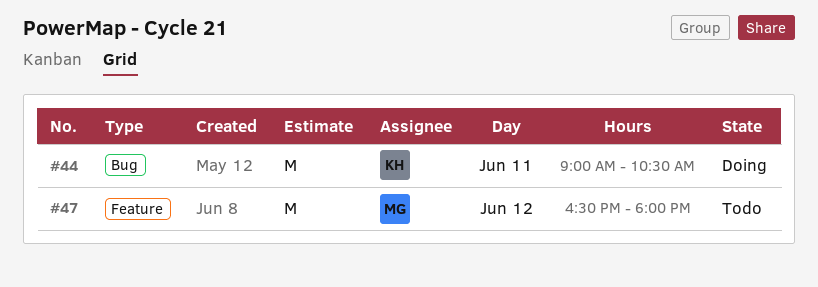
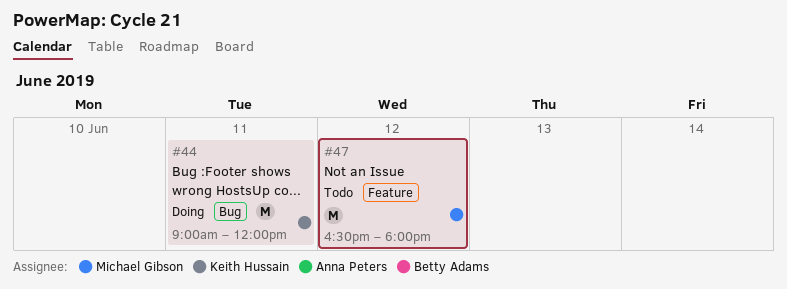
#44, ends: 10:30 -> 12:00

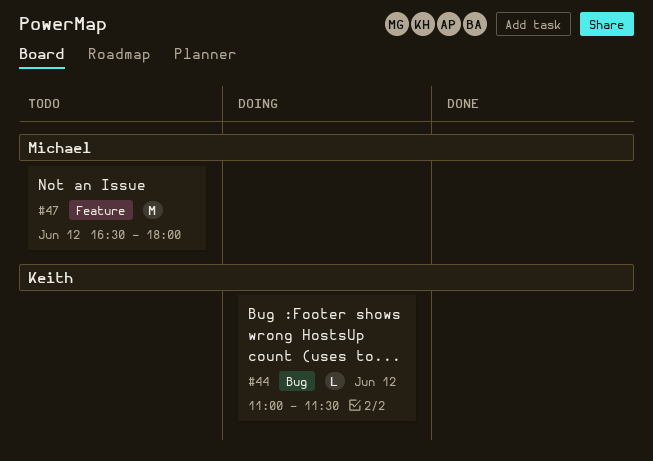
#44, estimate: M -> L
#44, day: Jun 11 -> Jun 12
#44, begins: 09:00 -> 11:00
#44, ends: 12:00 -> 11:30

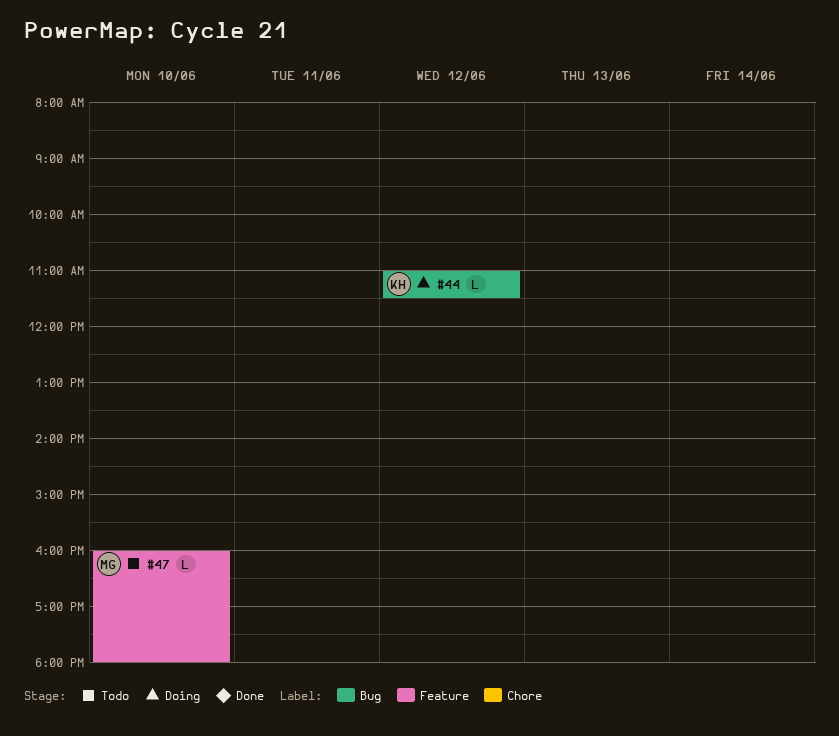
#47, estimate: M -> L
#47, day: Jun 12 -> Jun 10
#47, begins: 16:30 -> 16:00

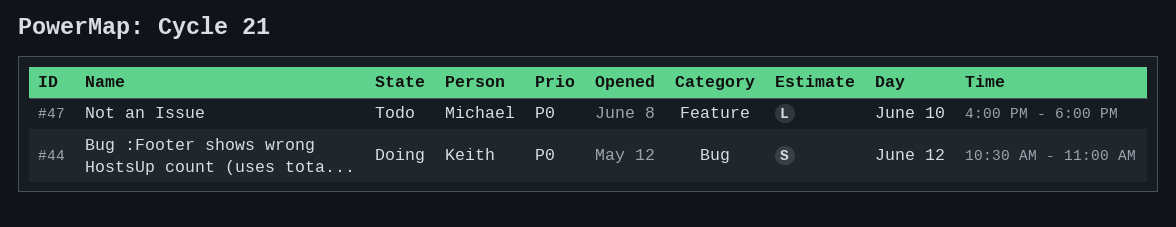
#44, estimate: L -> S
#44, begins: 11:00 -> 10:30
#44, ends: 11:30 -> 11:00

